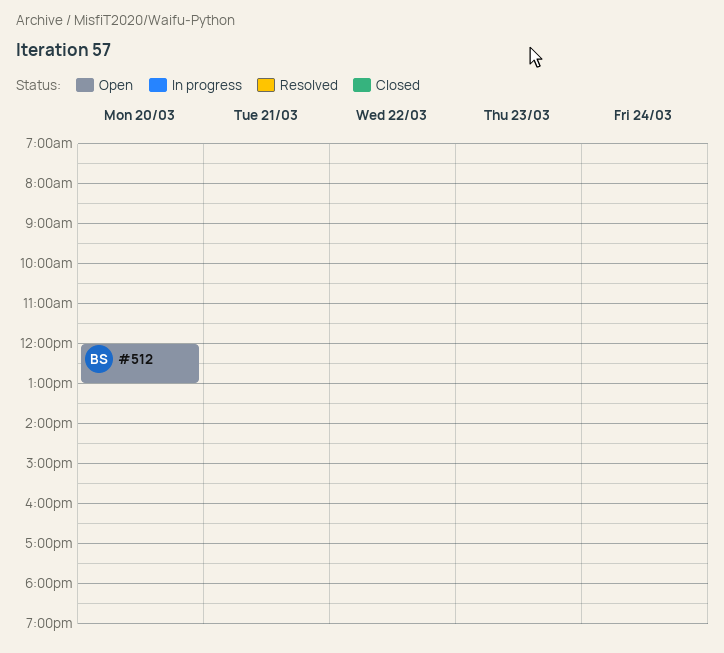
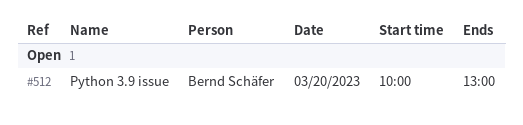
#512, begins: 12:00 -> 10:00

